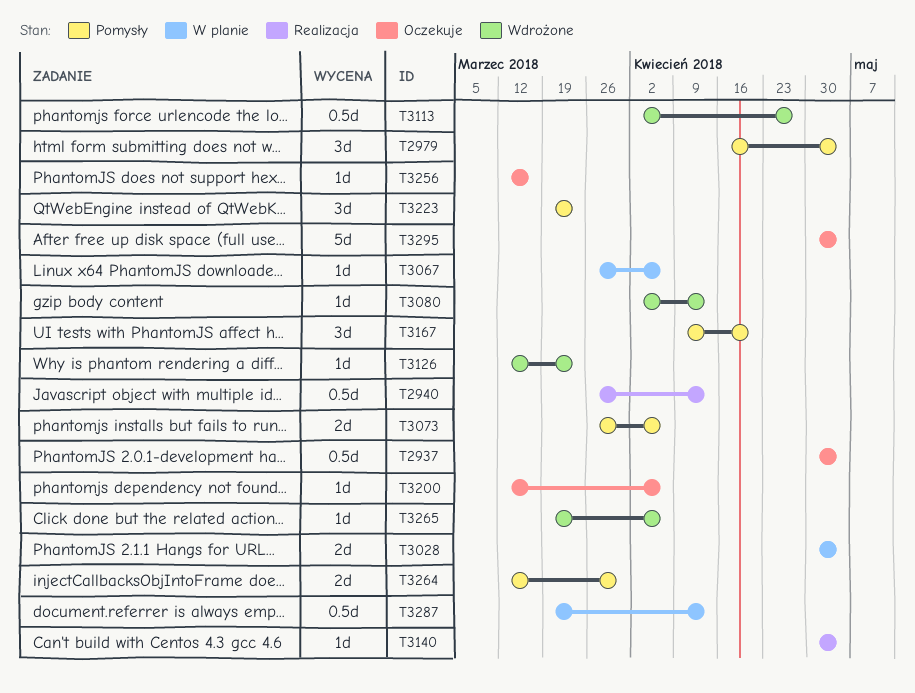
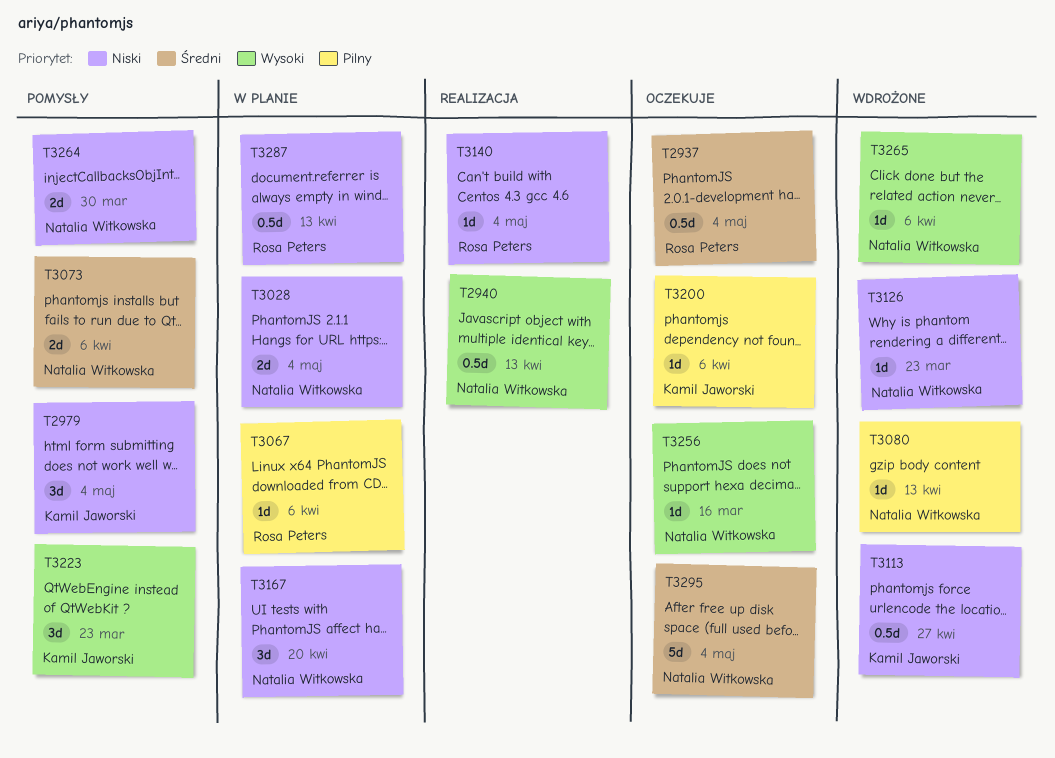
T3167, status: Pomysły -> W planie

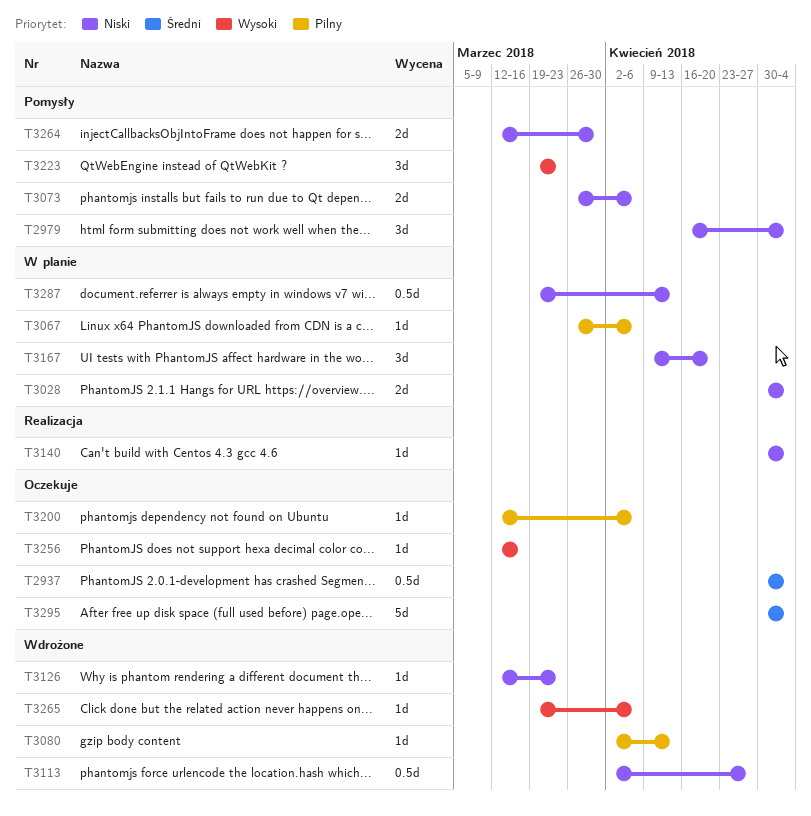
T2940: present -> none
T3073, priority: Średni -> Niski

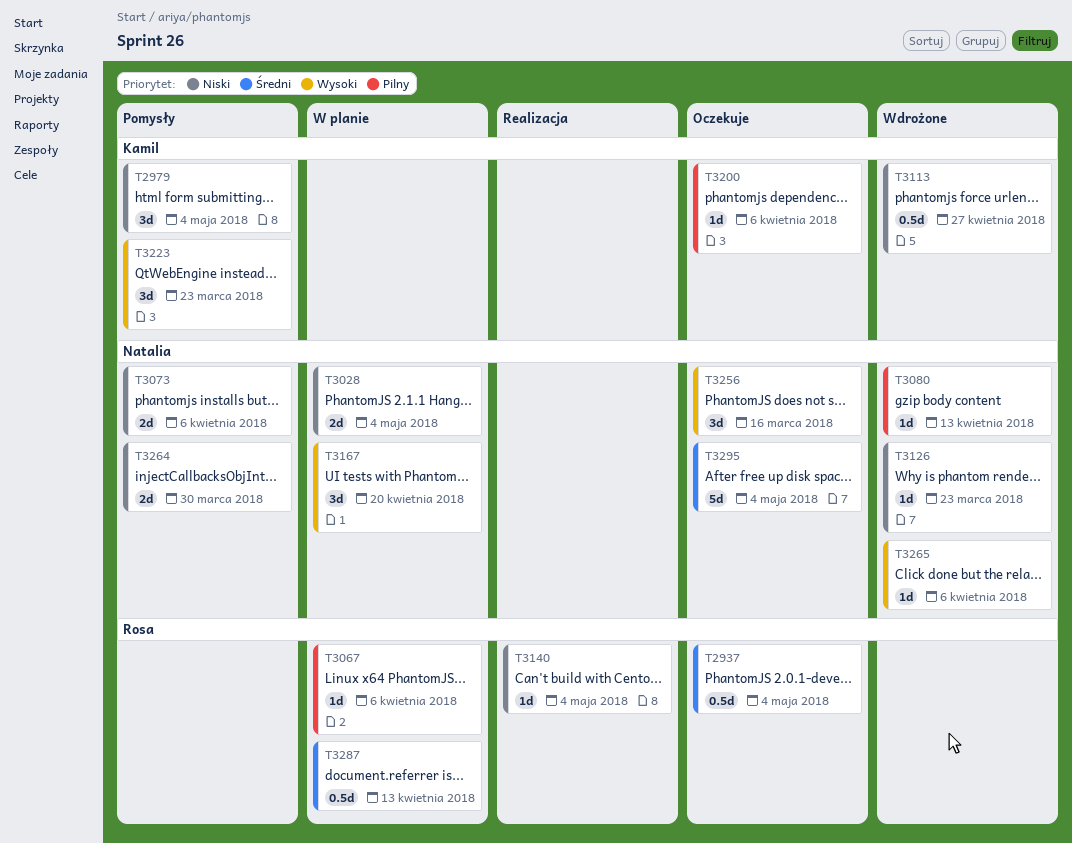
T3167, priority: Niski -> Wysoki
T3256, estimate: 1d -> 3d
T3287, priority: Niski -> Średni

